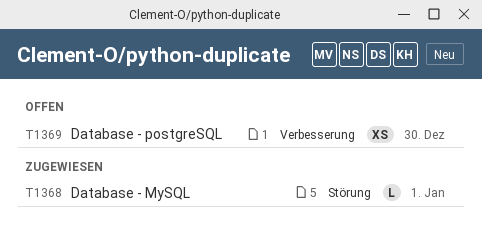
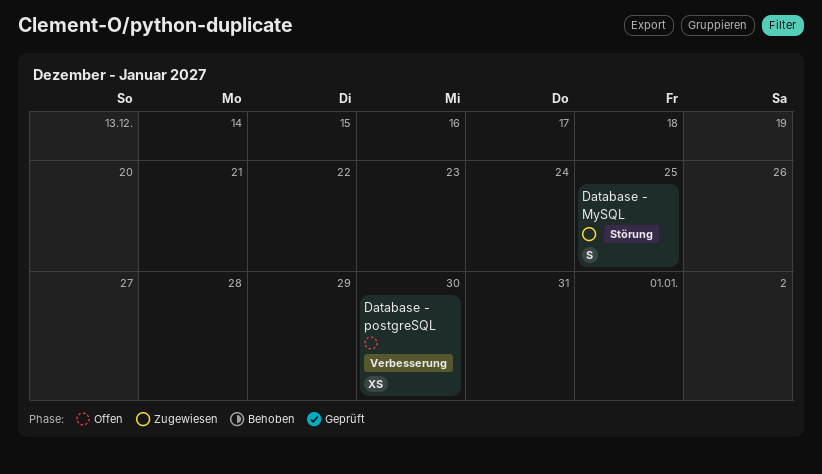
Database - MySQL, estimate: L -> S
Database - MySQL, due: Jan 1 -> Dec 25

